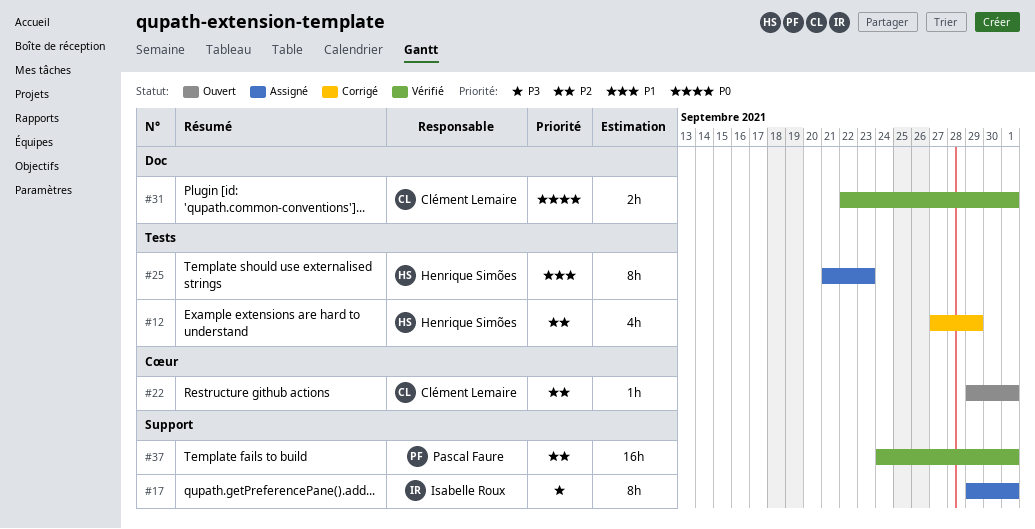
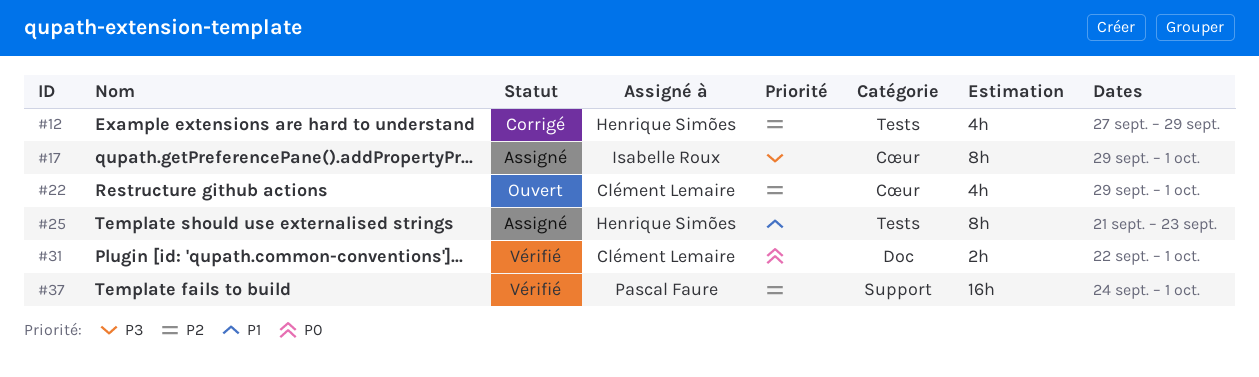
#17, label: Support -> Cœur
#22, estimate: 1h -> 4h

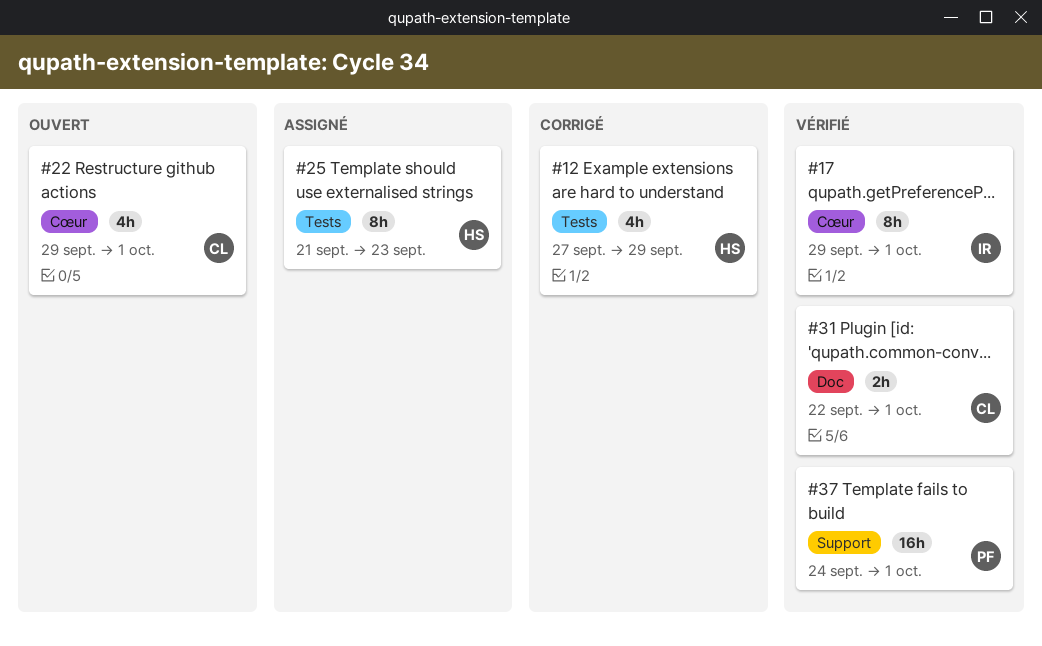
#17, status: Assigné -> Vérifié

